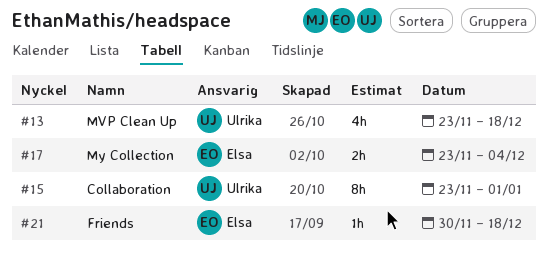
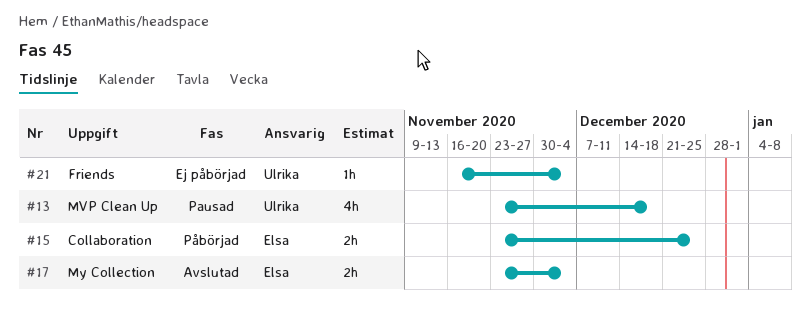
#15, owner: Ulrika -> Elsa
#15, estimate: 8h -> 2h
#15, due: Jan 1 -> Dec 25
#21, owner: Elsa -> Ulrika
#21, start: Nov 30 -> Nov 16
#21, due: Dec 18 -> Dec 4

